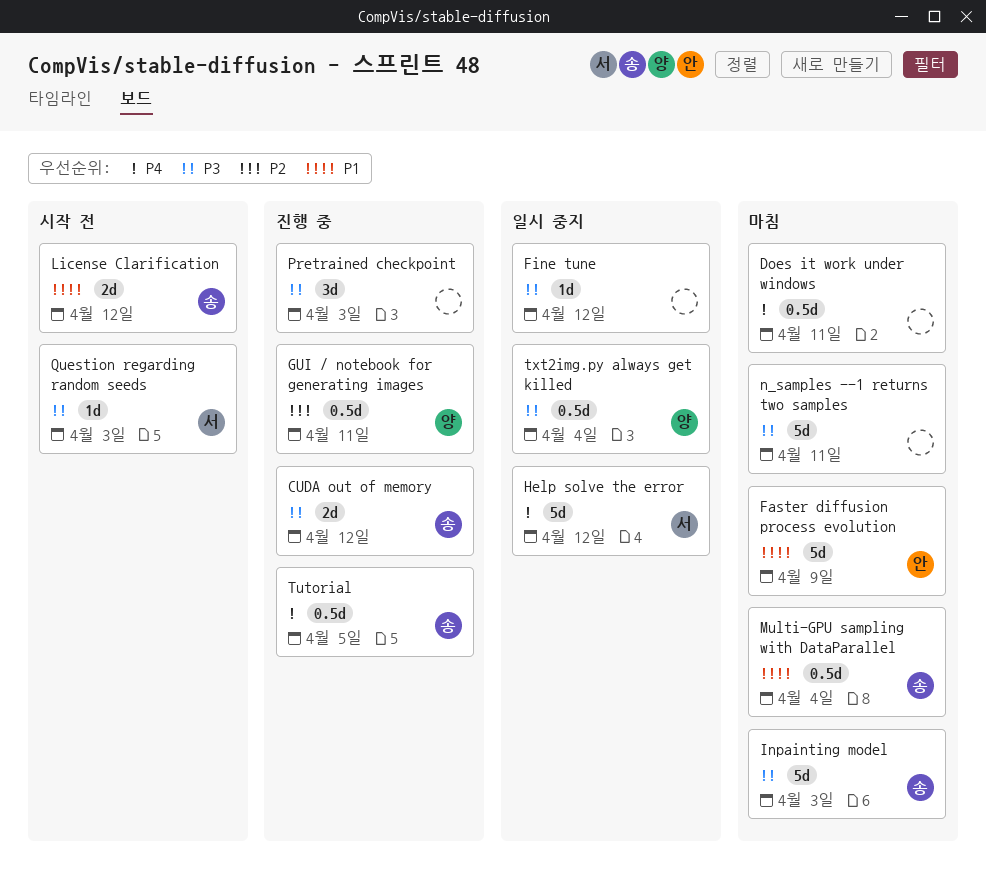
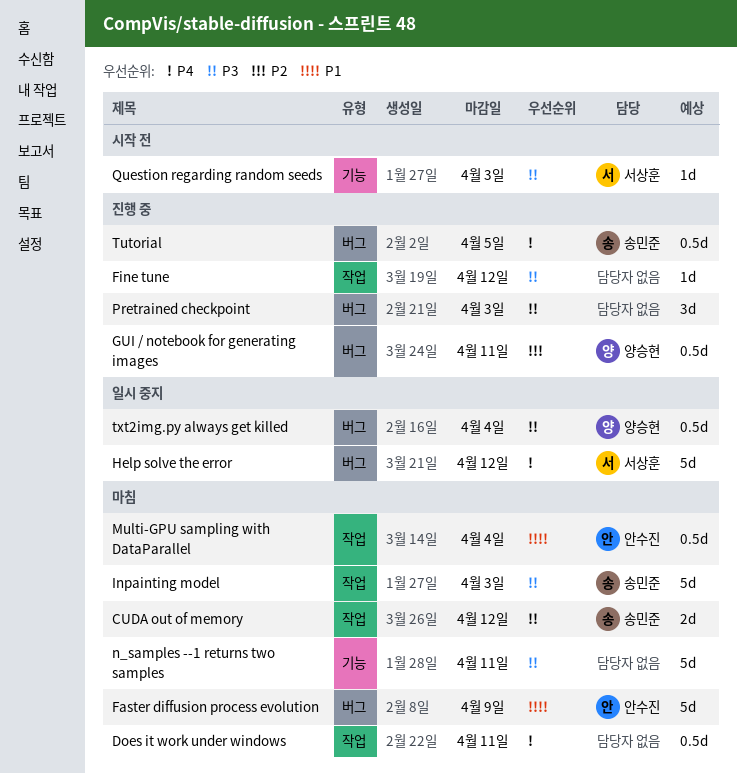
CUDA out of memory, status: 진행 중 -> 마침
Fine tune, status: 일시 중지 -> 진행 중
License Clarification: present -> none
Multi-GPU sampling with DataParallel, owner: 송민준 -> 안수진

